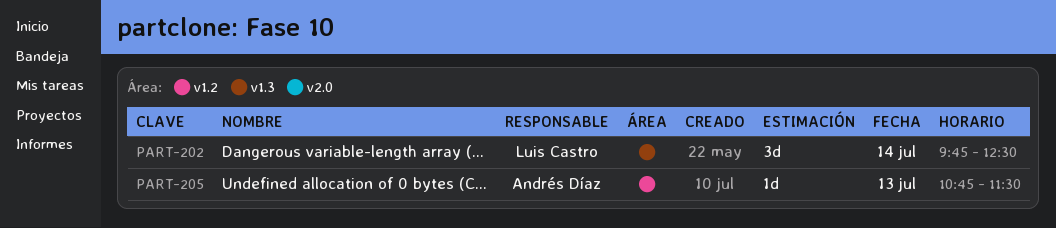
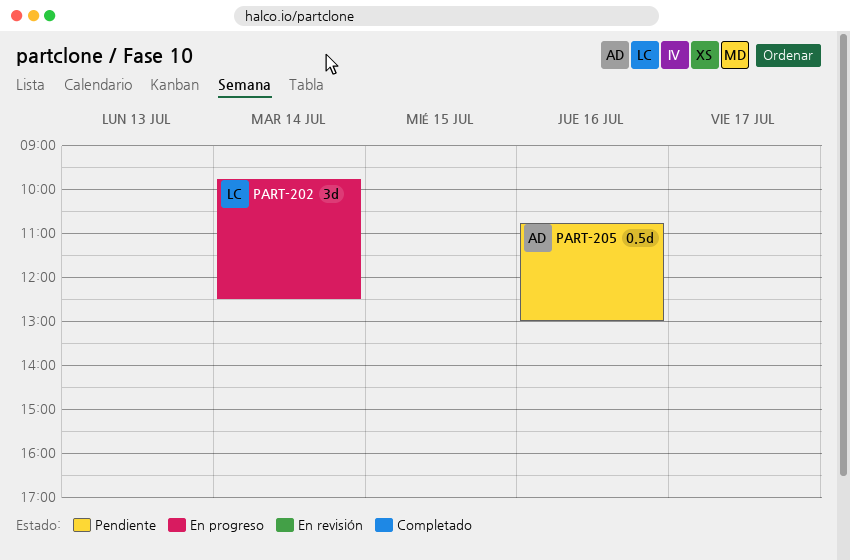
PART-205, estimate: 1d -> 0.5d
PART-205, day: Jul 13 -> Jul 16
PART-205, ends: 11:30 -> 13:00

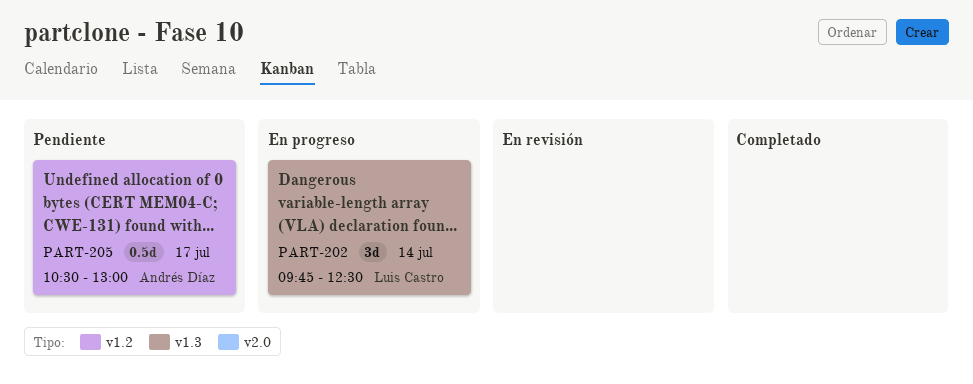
PART-205, day: Jul 16 -> Jul 17
PART-205, begins: 10:45 -> 10:30

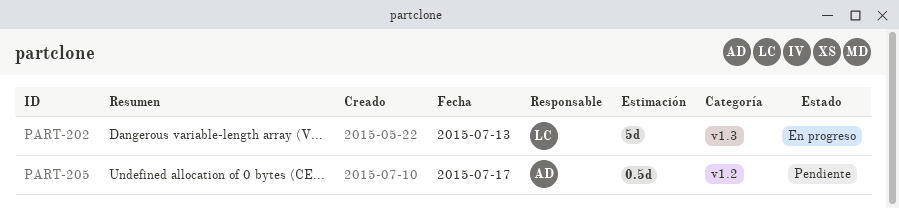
PART-202, estimate: 3d -> 5d
PART-202, day: Jul 14 -> Jul 13

